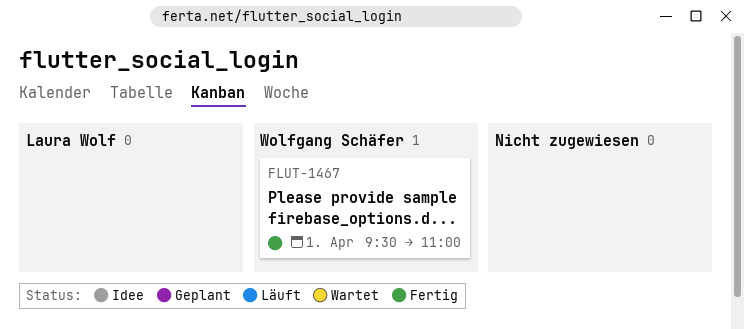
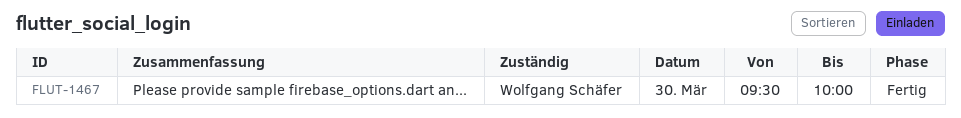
FLUT-1467, day: Apr 1 -> Mar 30
FLUT-1467, ends: 11:00 -> 10:00

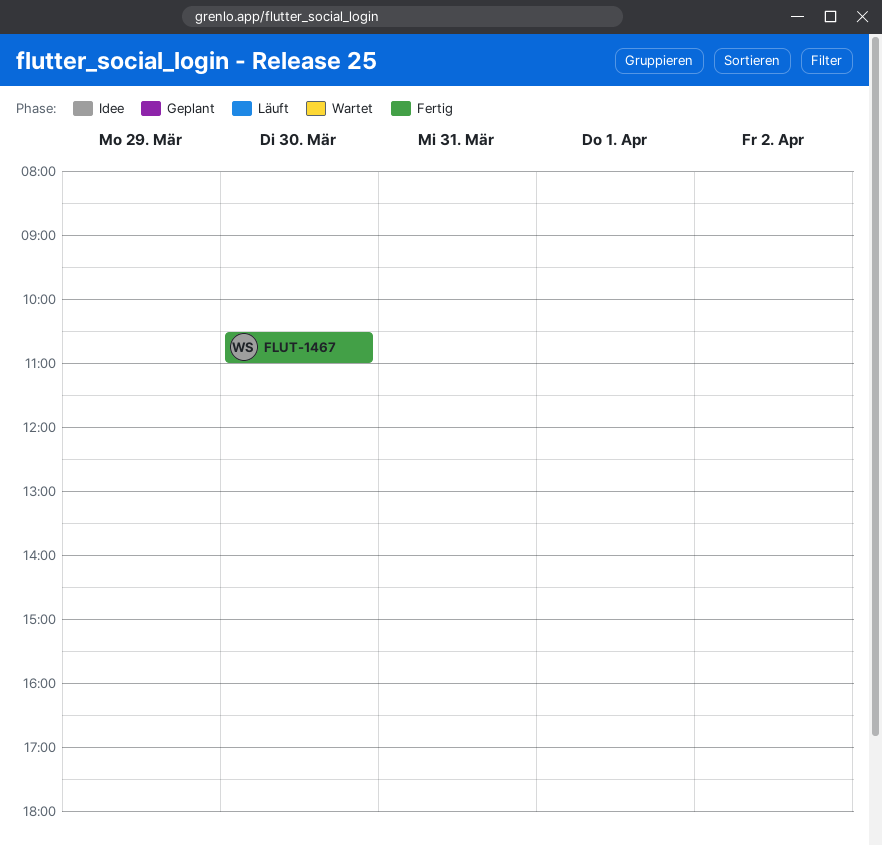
FLUT-1467, begins: 09:30 -> 10:30
FLUT-1467, ends: 10:00 -> 11:00

